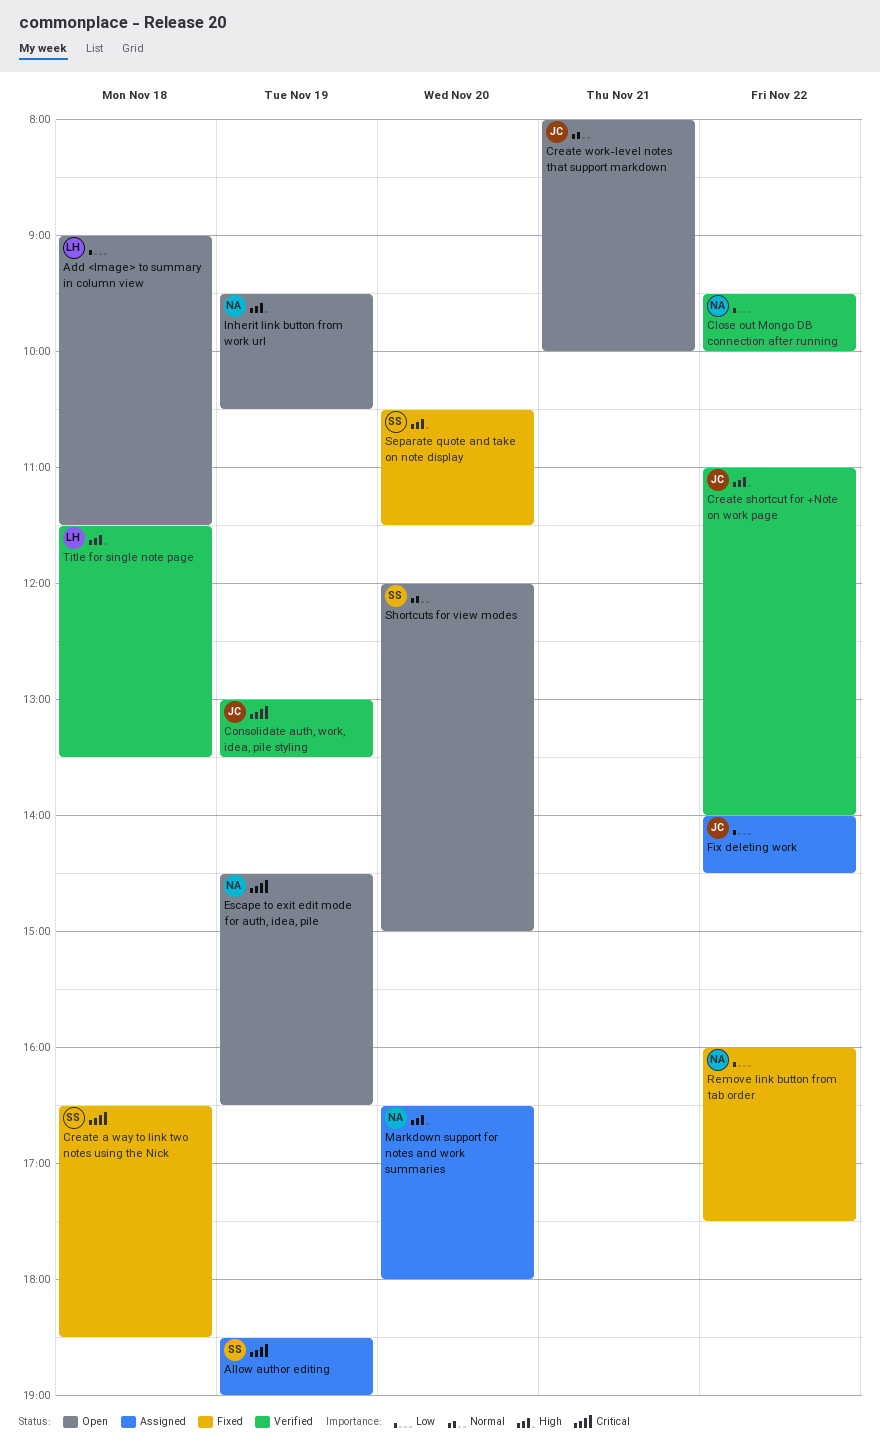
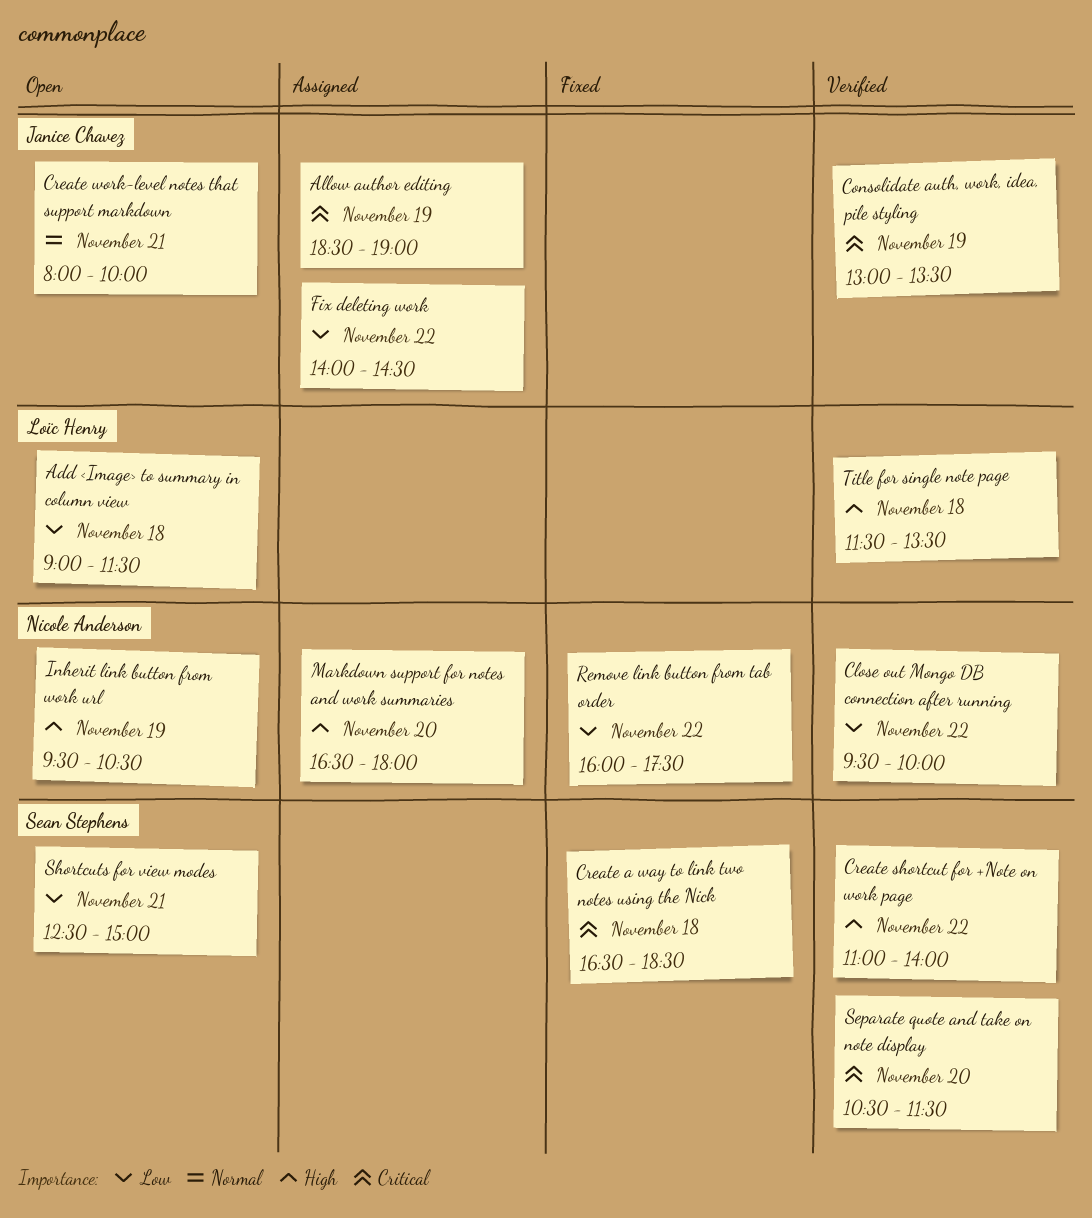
Allow author editing, owner: Sean Stephens -> Janice Chavez
Create shortcut for +Note on work page, owner: Janice Chavez -> Sean Stephens
Escape to exit edit mode for auth, idea, pile: present -> none
Separate quote and take on note display, status: Fixed -> Verified
Separate quote and take on note display, priority: High -> Critical
Shortcuts for view modes, priority: Normal -> Low
Shortcuts for view modes, day: Nov 20 -> Nov 21
Shortcuts for view modes, begins: 12:00 -> 12:30

